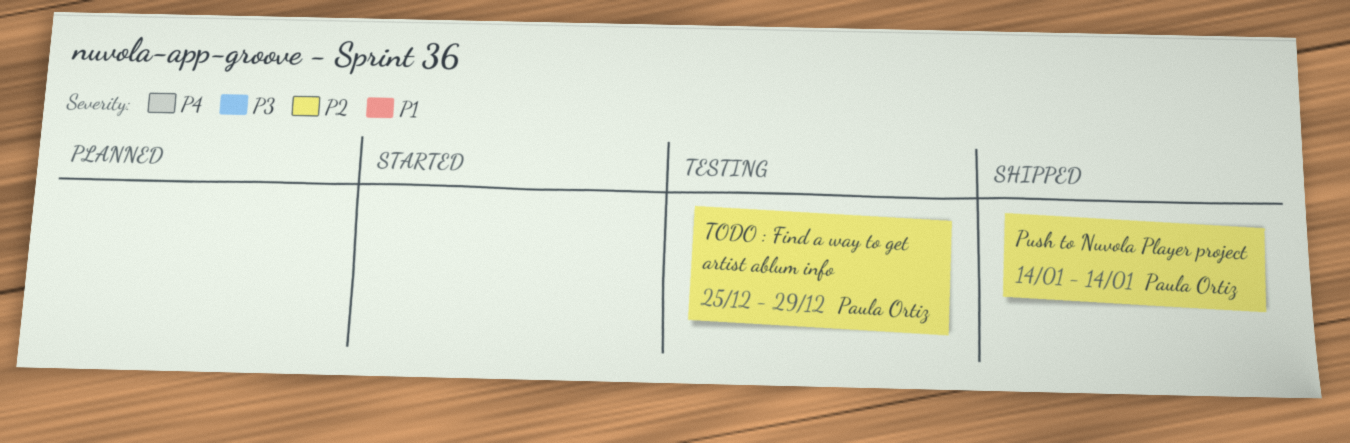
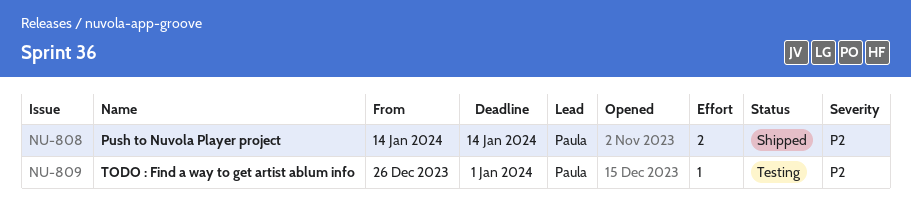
TODO : Find a way to get artist ablum info, start: Dec 25 -> Dec 26
TODO : Find a way to get artist ablum info, due: Dec 29 -> Jan 1

